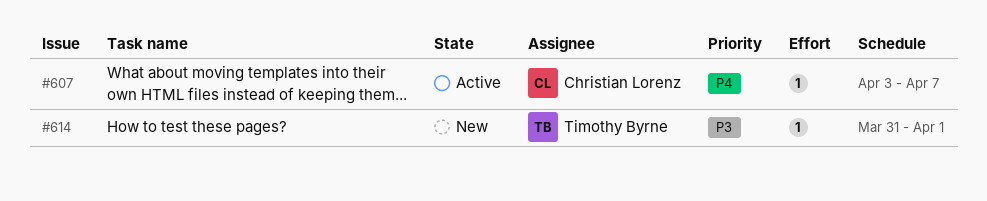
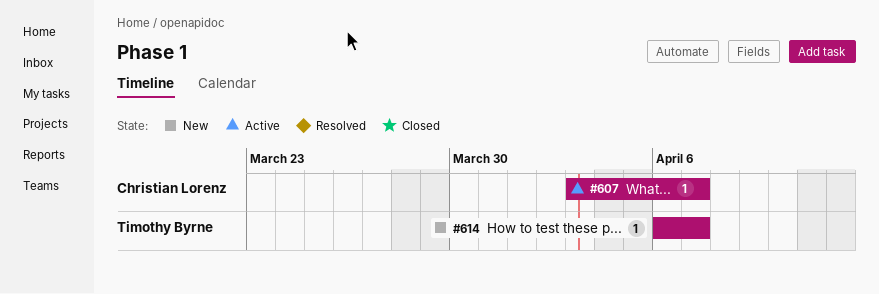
#614, start: Mar 31 -> Apr 6
#614, due: Apr 1 -> Apr 7

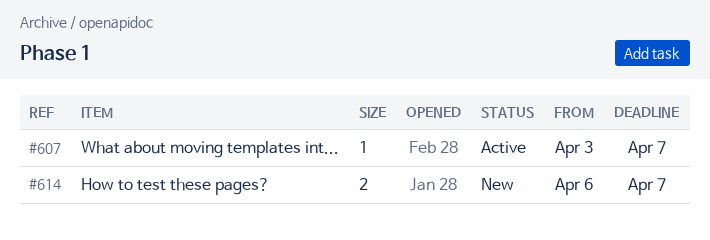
#614, estimate: 1 -> 2

